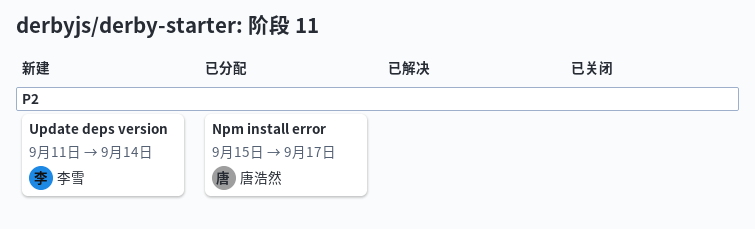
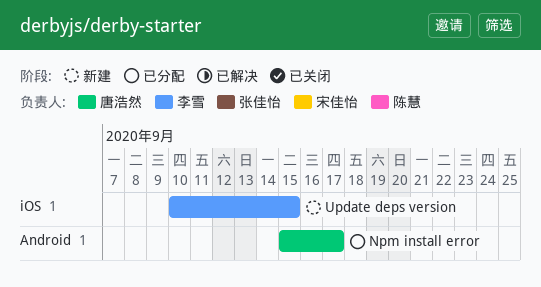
Update deps version, start: Sep 11 -> Sep 10
Update deps version, due: Sep 14 -> Sep 15

